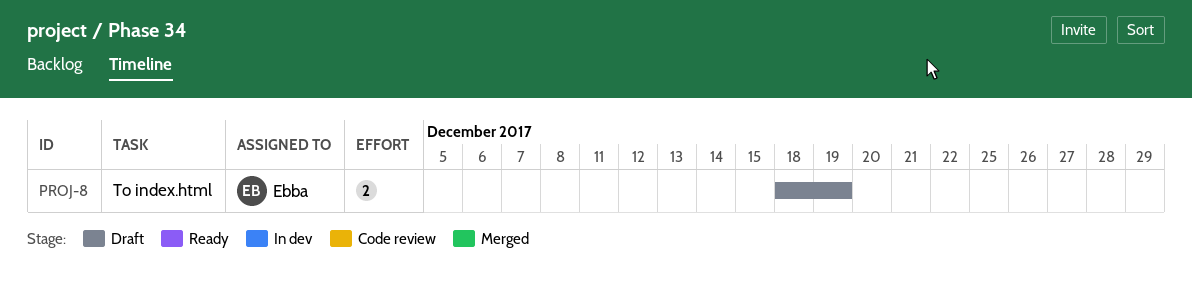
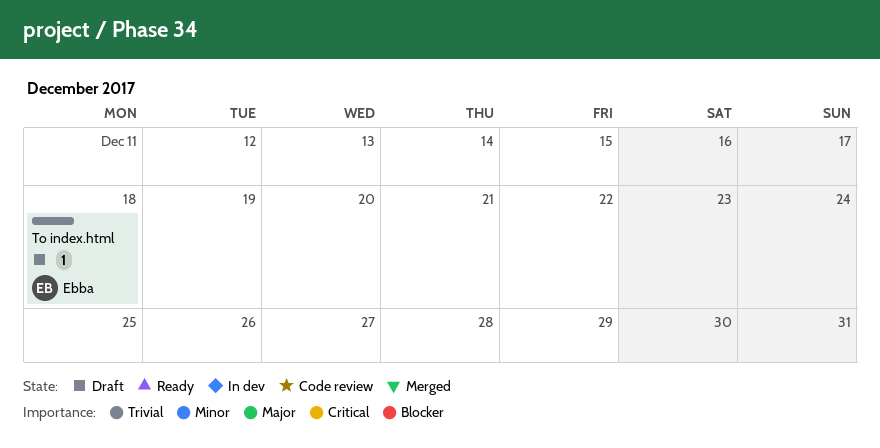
To index.html, estimate: 2 -> 1
To index.html, due: Dec 19 -> Dec 18

